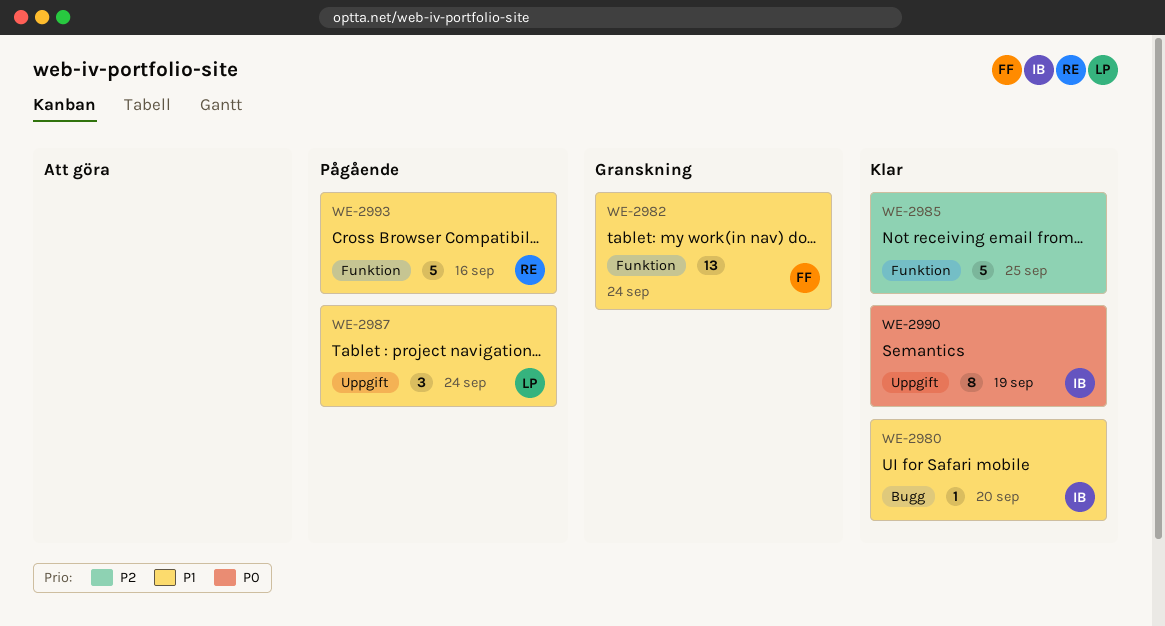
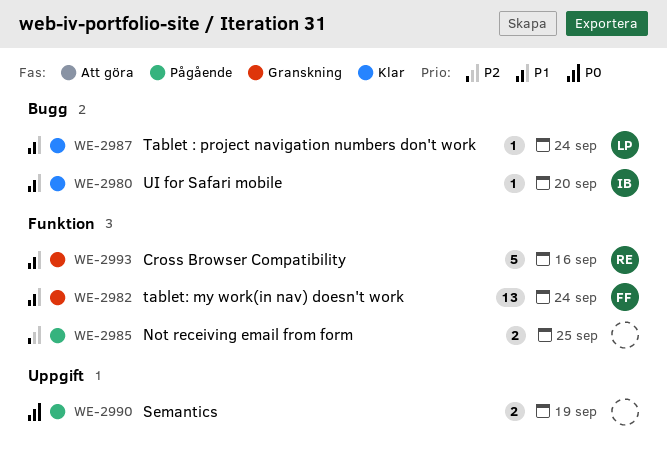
WE-2985, status: Klar -> Pågående
WE-2985, estimate: 5 -> 2
WE-2987, status: Pågående -> Klar
WE-2987, label: Uppgift -> Bugg
WE-2987, estimate: 3 -> 1
WE-2990, status: Klar -> Pågående
WE-2990, owner: IB -> none
WE-2990, estimate: 8 -> 2
WE-2993, status: Pågående -> Granskning

